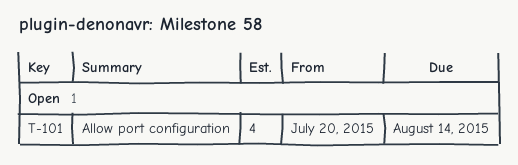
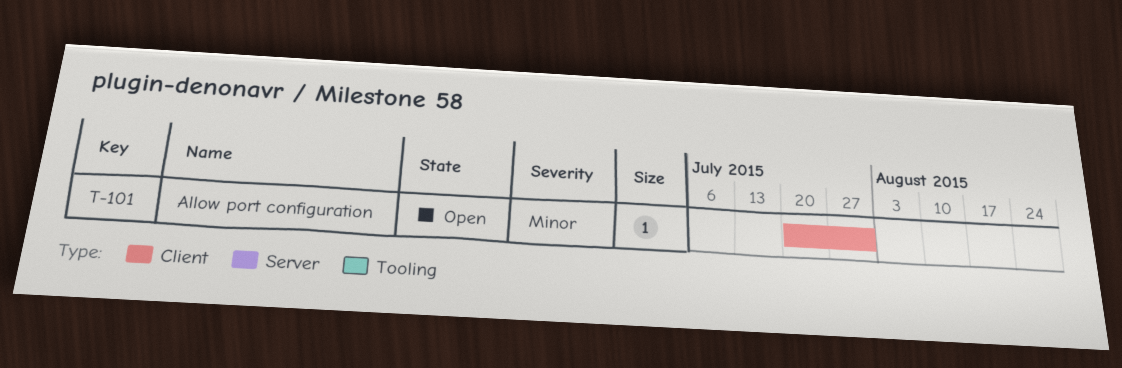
T-101, estimate: 4 -> 1
T-101, due: Aug 14 -> Jul 31

